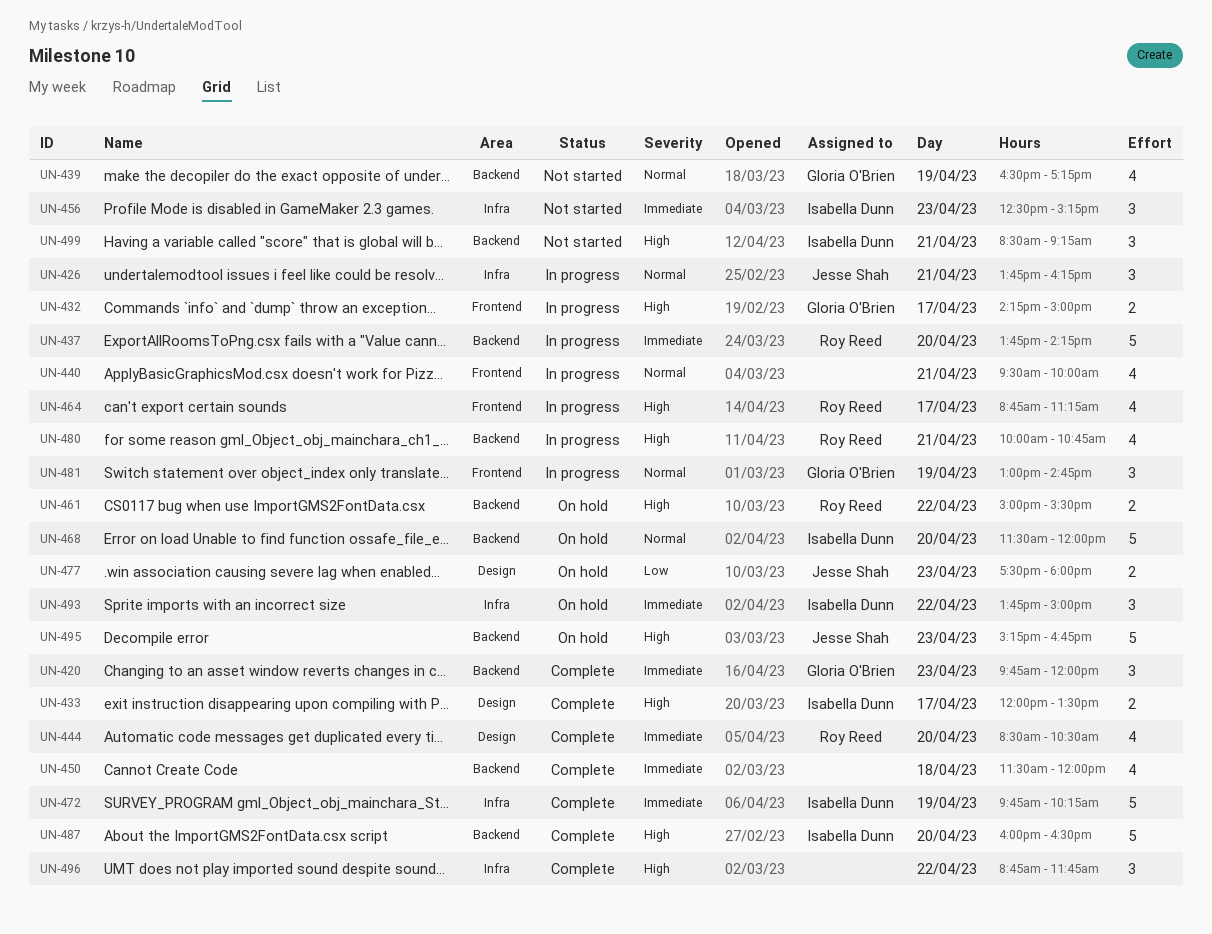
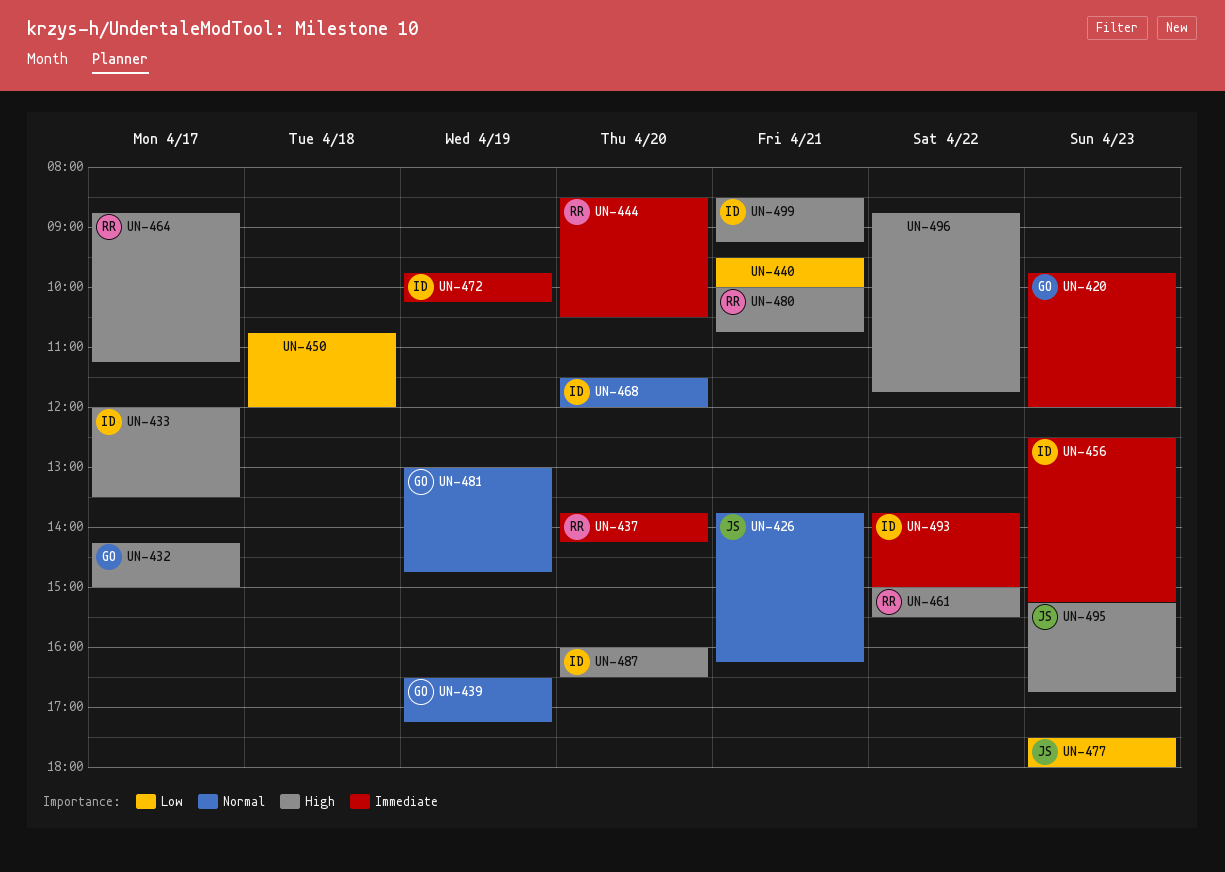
UN-440, priority: Normal -> Low
UN-450, priority: Immediate -> Low
UN-450, begins: 11:30 -> 10:45

